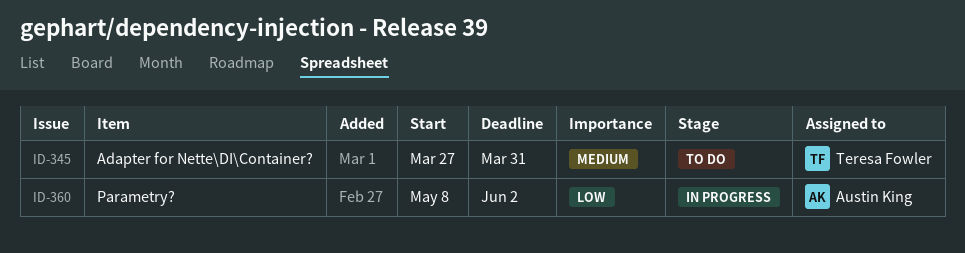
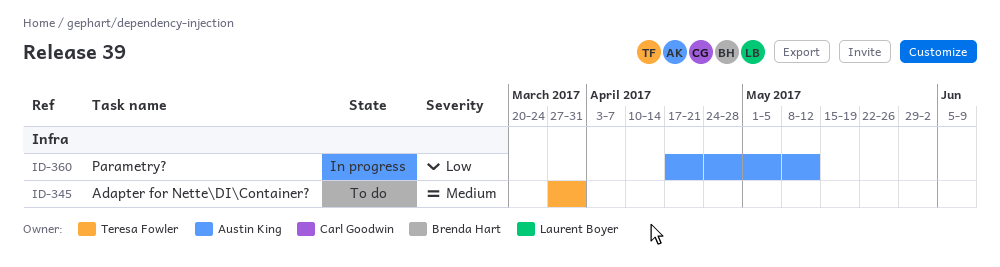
ID-360, start: May 8 -> Apr 17
ID-360, due: Jun 2 -> May 12

